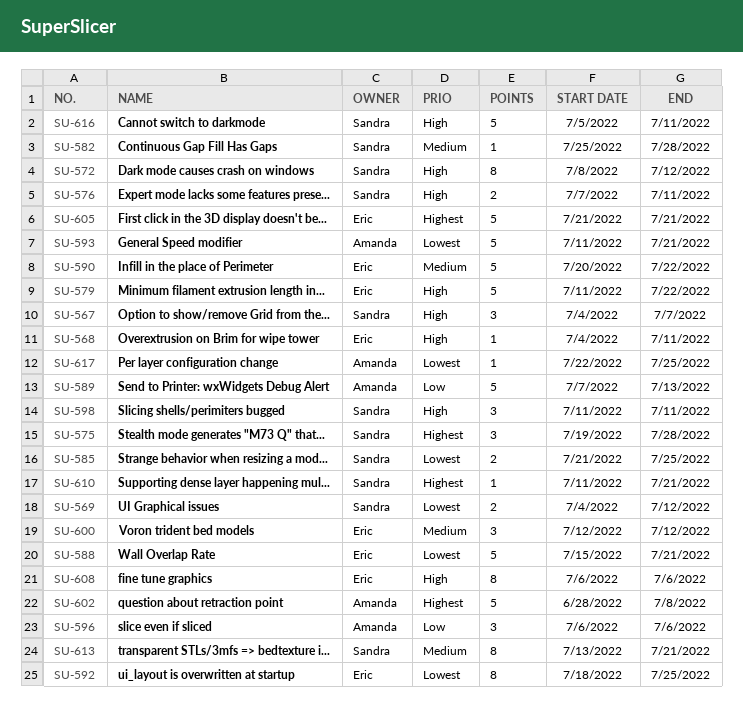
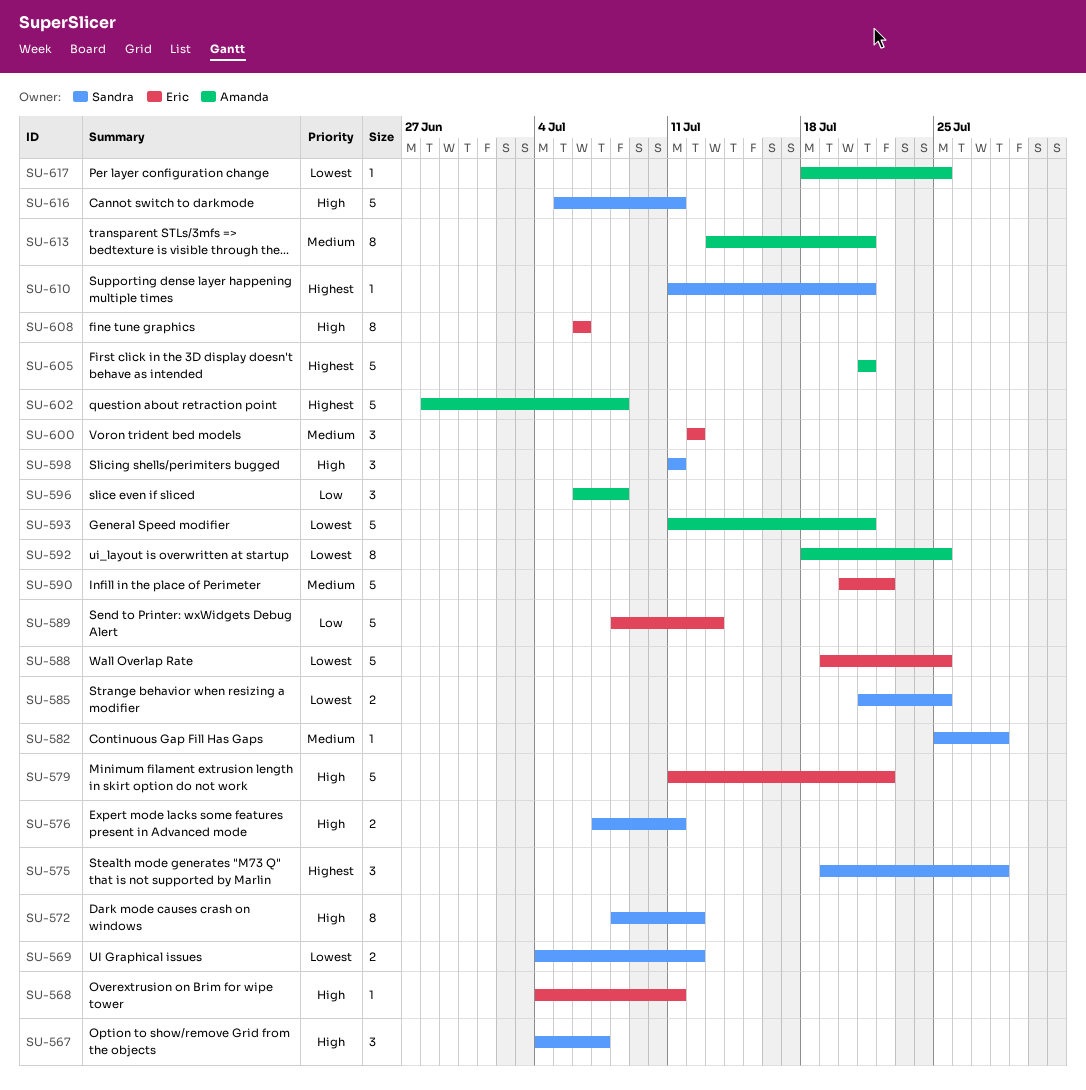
SU-588, start: Jul 15 -> Jul 19
SU-588, due: Jul 21 -> Jul 25
SU-589, owner: Amanda -> Eric
SU-589, start: Jul 7 -> Jul 8
SU-592, owner: Eric -> Amanda
SU-596, due: Jul 6 -> Jul 8
SU-605, owner: Eric -> Amanda
SU-613, owner: Sandra -> Amanda
SU-617, start: Jul 22 -> Jul 18

